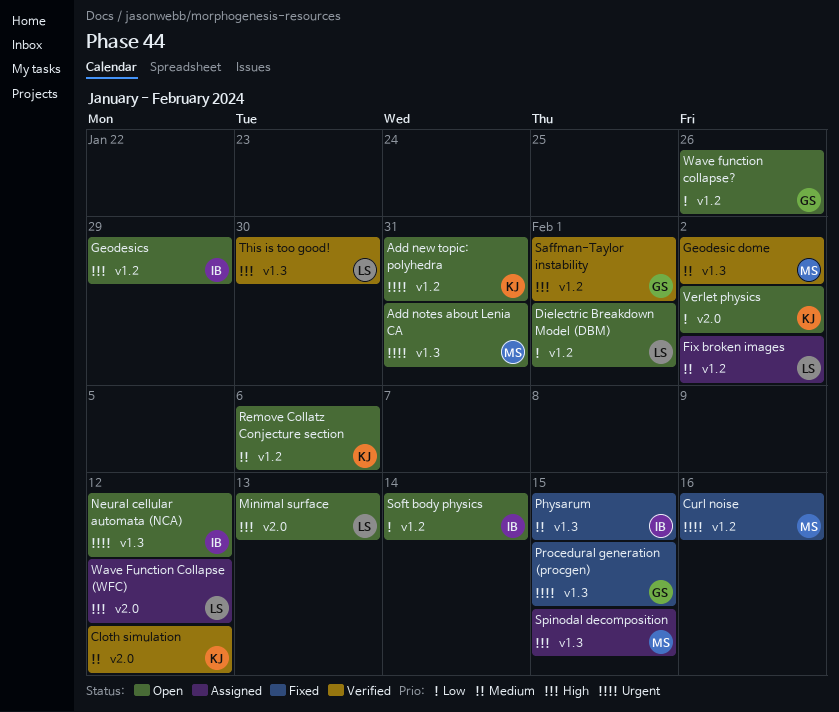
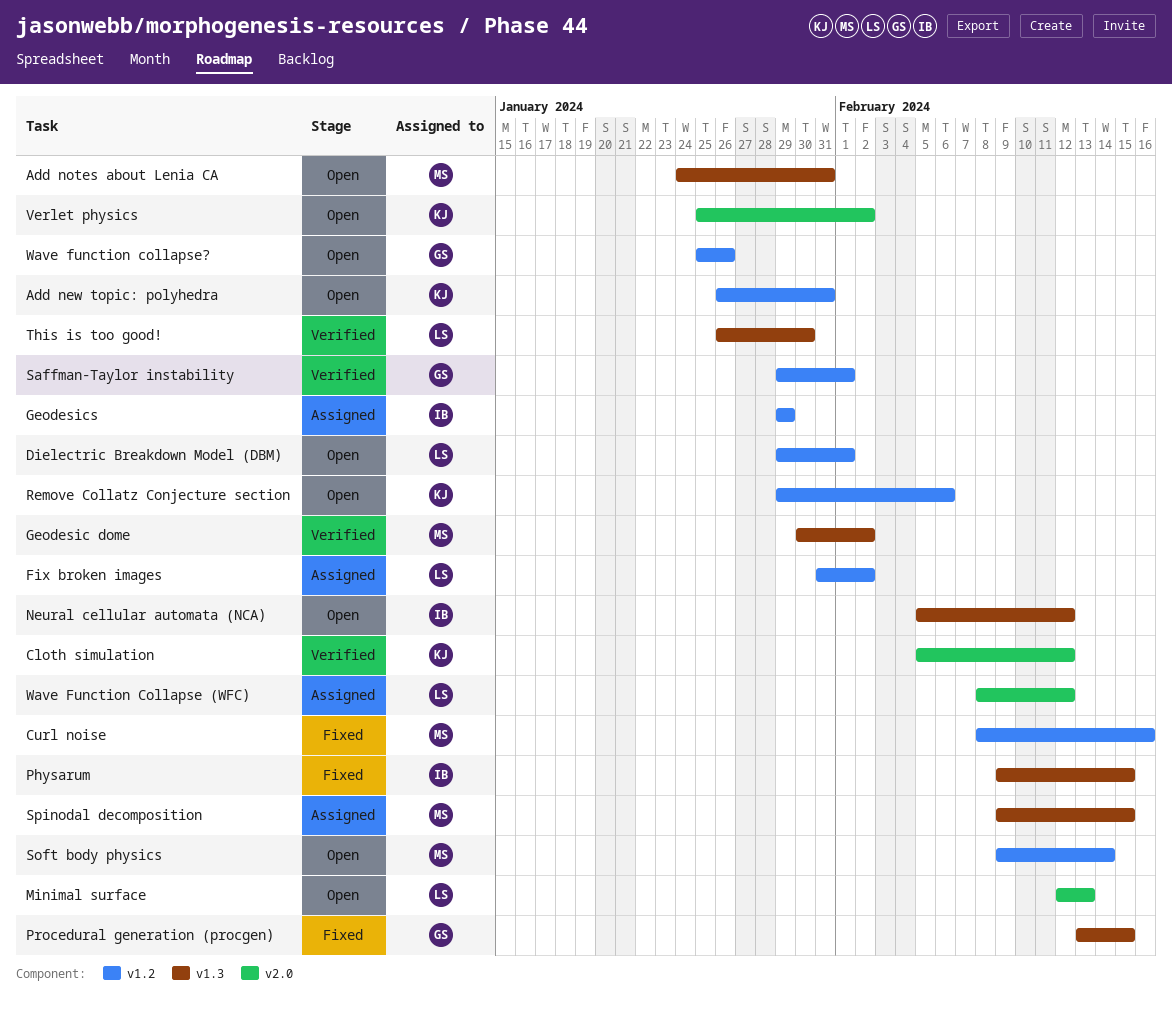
Geodesics, status: Open -> Assigned
Soft body physics, owner: IB -> MS

